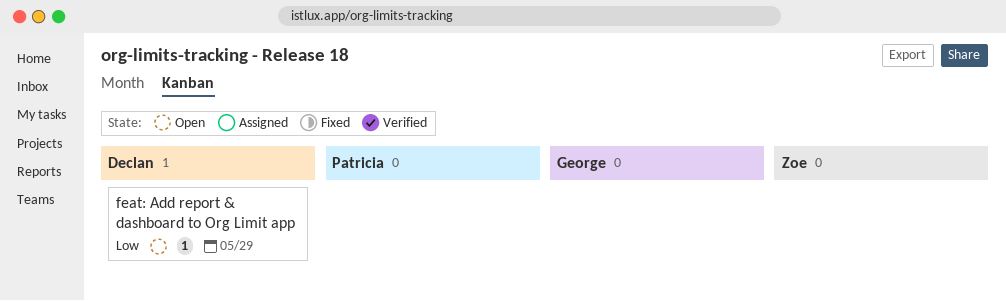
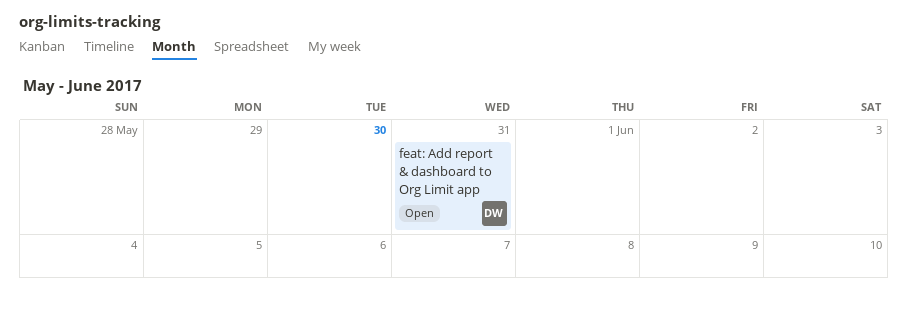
feat: Add report & dashboard to Org Limit app, due: May 29 -> May 31

